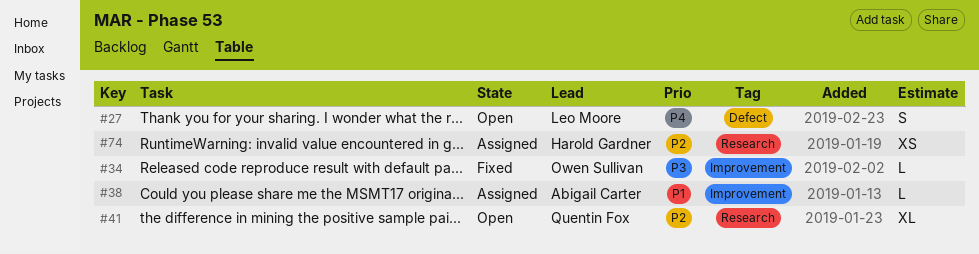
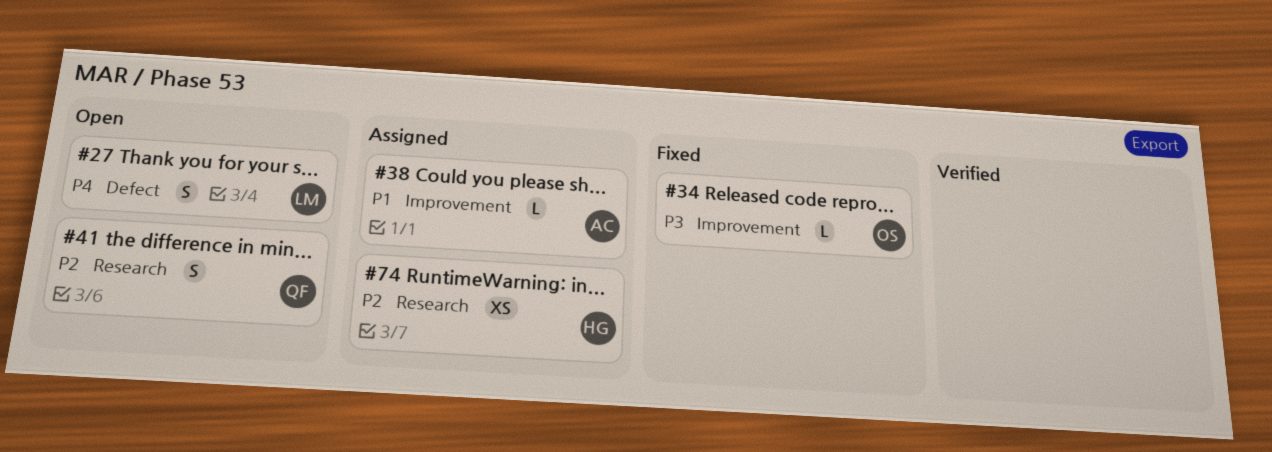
#41, estimate: XL -> S

